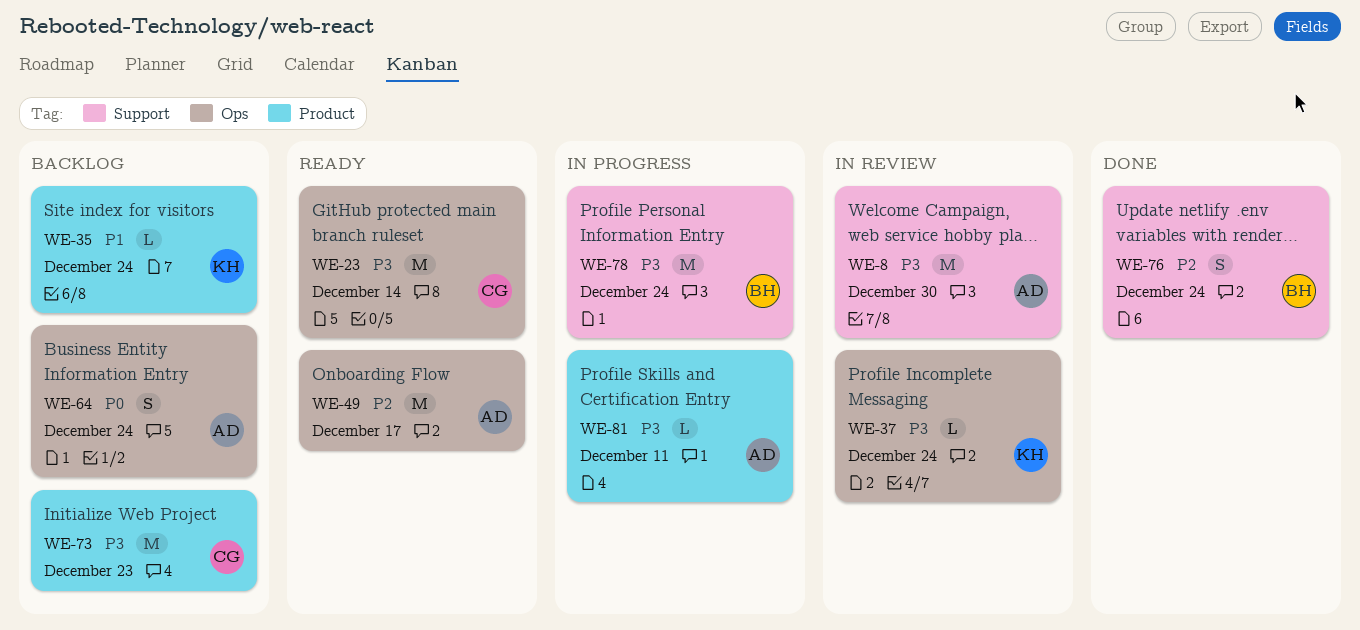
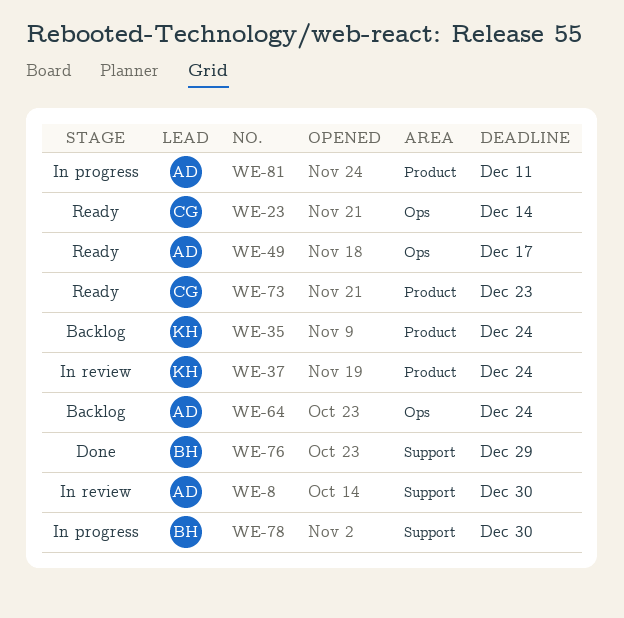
WE-37, label: Ops -> Product
WE-73, status: Backlog -> Ready
WE-76, due: Dec 24 -> Dec 29
WE-78, due: Dec 24 -> Dec 30

